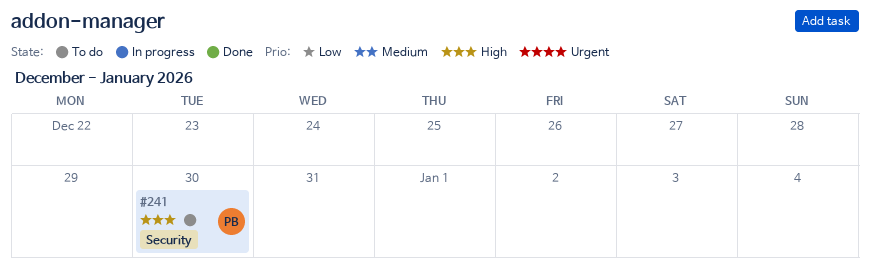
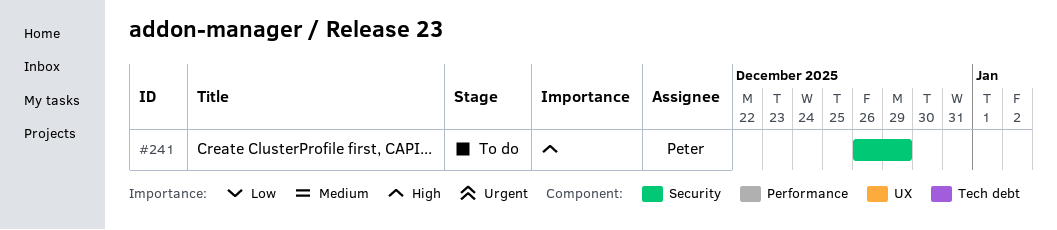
#241, due: Dec 30 -> Dec 29

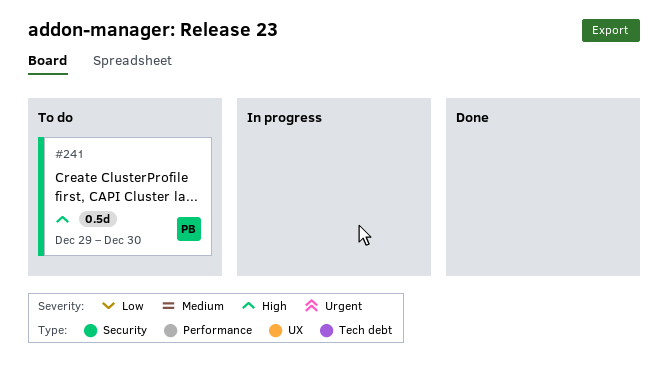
#241, start: Dec 26 -> Dec 29
#241, due: Dec 29 -> Dec 30

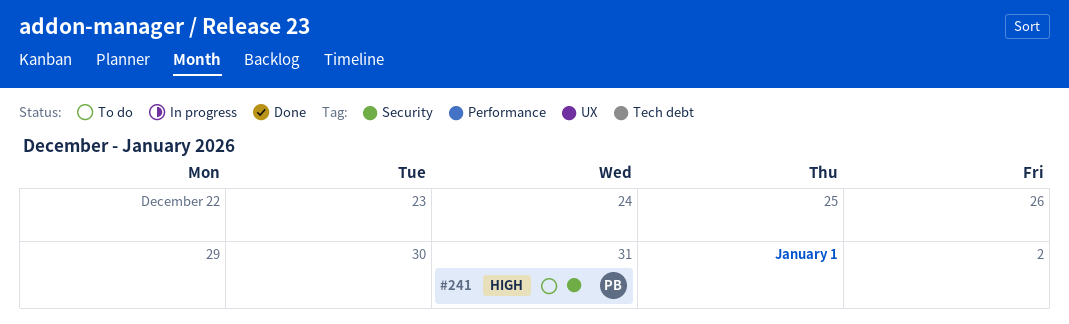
#241, due: Dec 30 -> Dec 31

